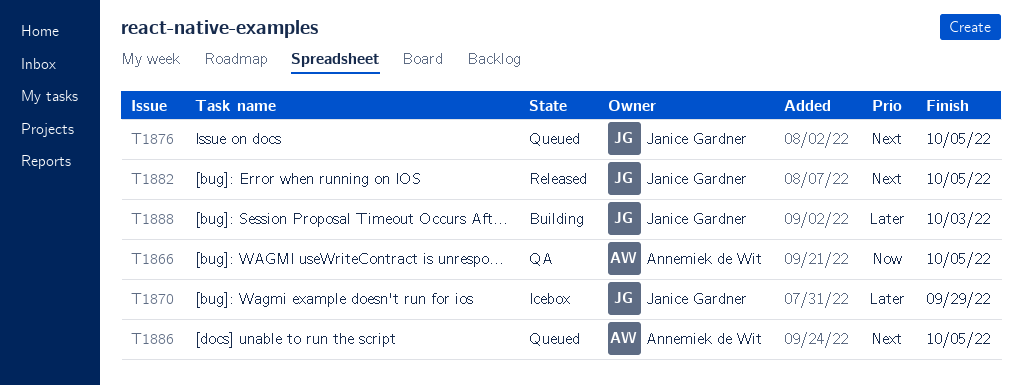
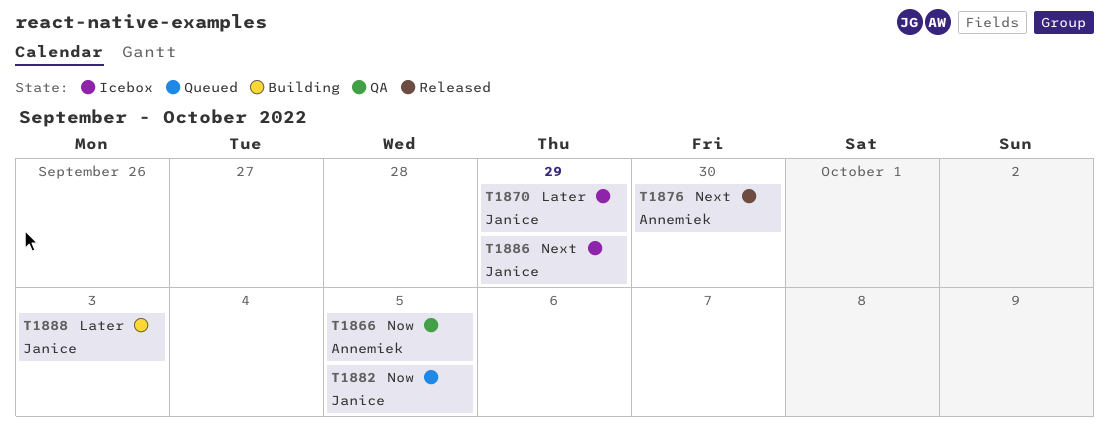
T1876, status: Queued -> Released
T1876, owner: Janice Gardner -> Annemiek de Wit
T1876, due: Oct 5 -> Sep 30
T1882, status: Released -> Queued
T1882, priority: Next -> Now
T1886, status: Queued -> Icebox
T1886, owner: Annemiek de Wit -> Janice Gardner
T1886, due: Oct 5 -> Sep 29

